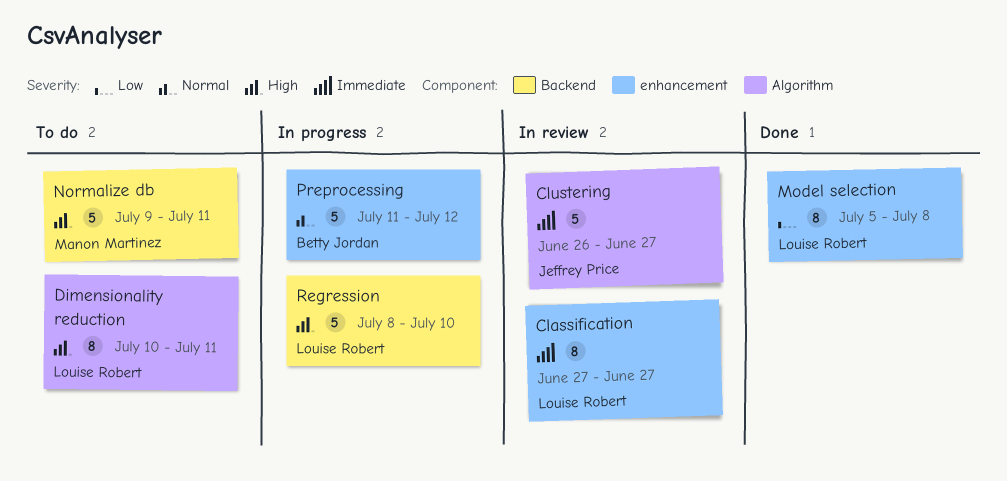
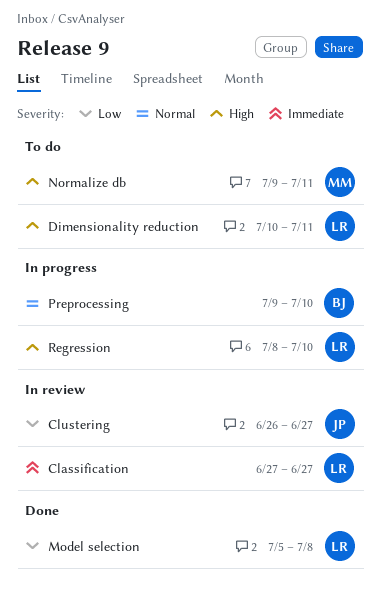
Clustering, priority: Immediate -> Low
Preprocessing, start: Jul 11 -> Jul 9
Preprocessing, due: Jul 12 -> Jul 10

